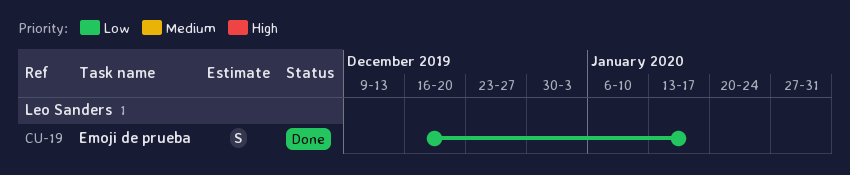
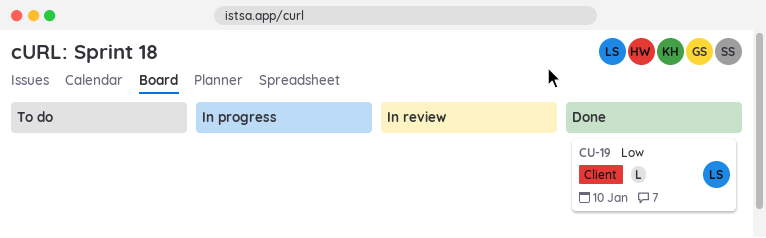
CU-19, estimate: S -> L
CU-19, due: Jan 17 -> Jan 10

